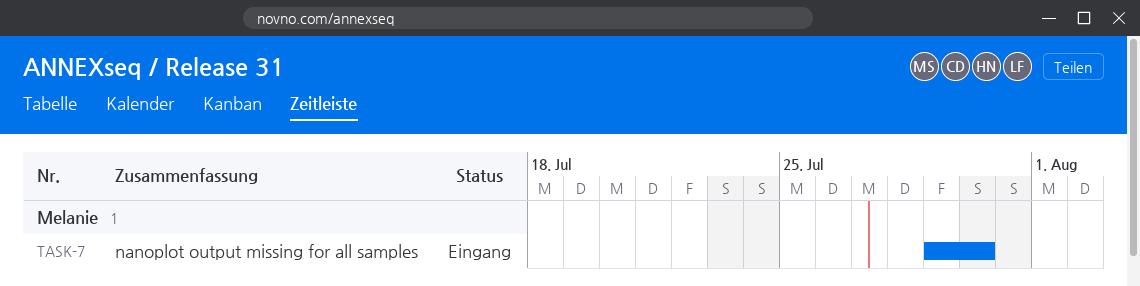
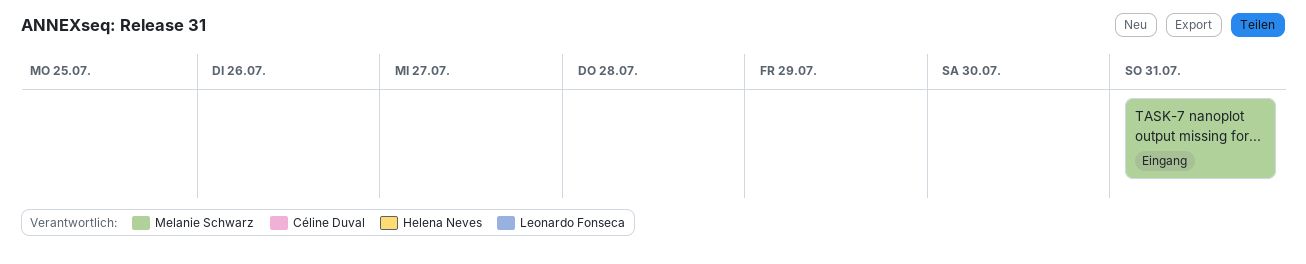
TASK-7, due: Jul 30 -> Jul 31

